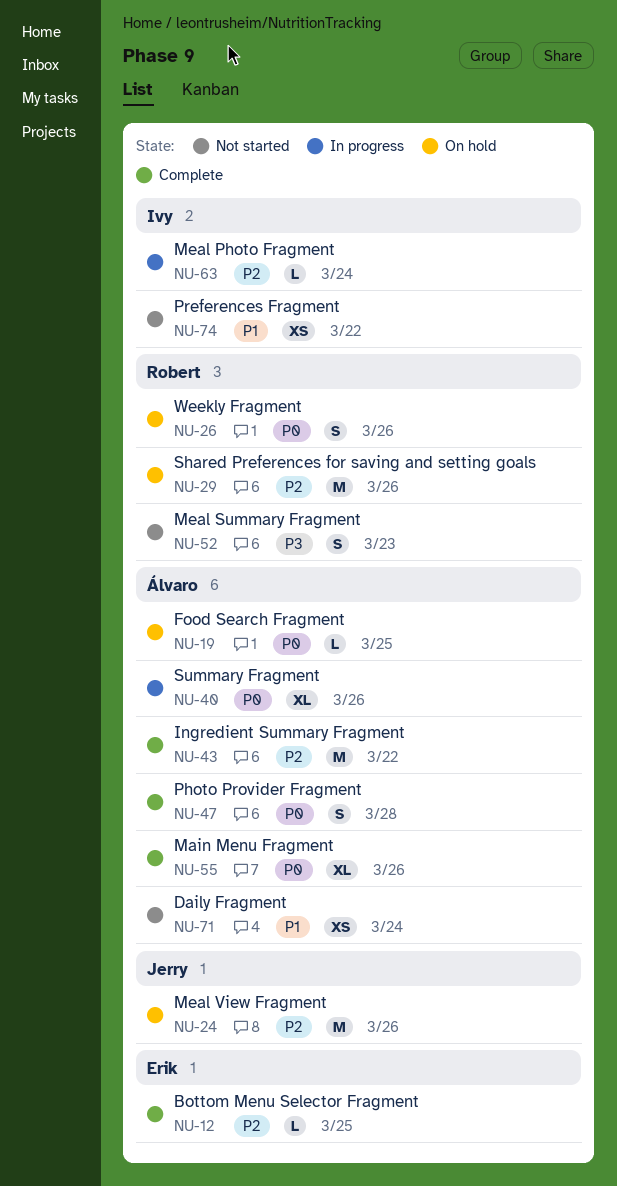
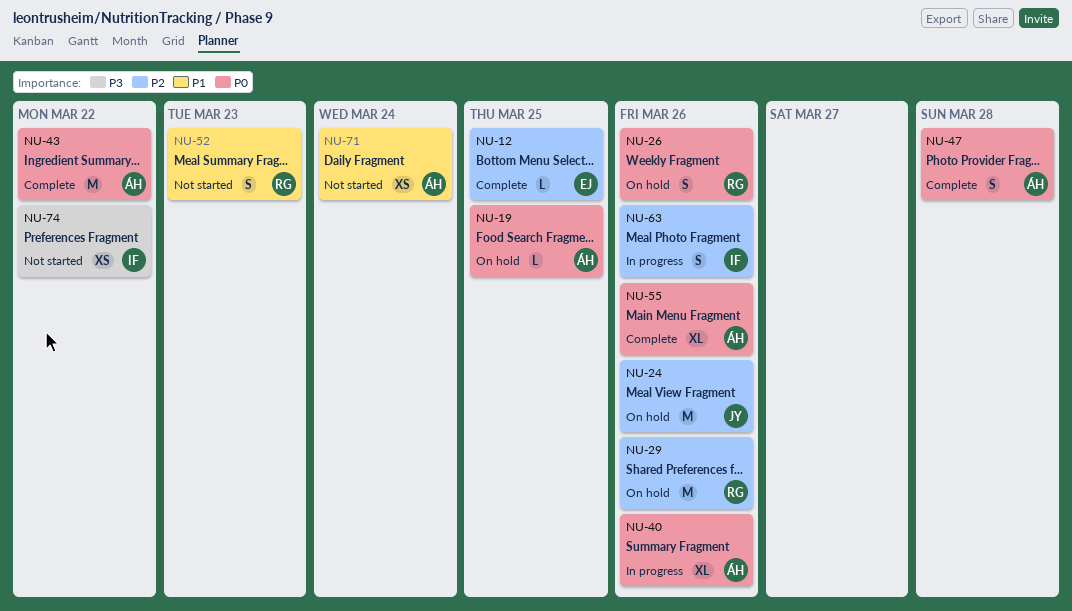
NU-43, priority: P2 -> P0
NU-52, priority: P3 -> P1
NU-63, estimate: L -> S
NU-63, due: Mar 24 -> Mar 26
NU-74, priority: P1 -> P3

